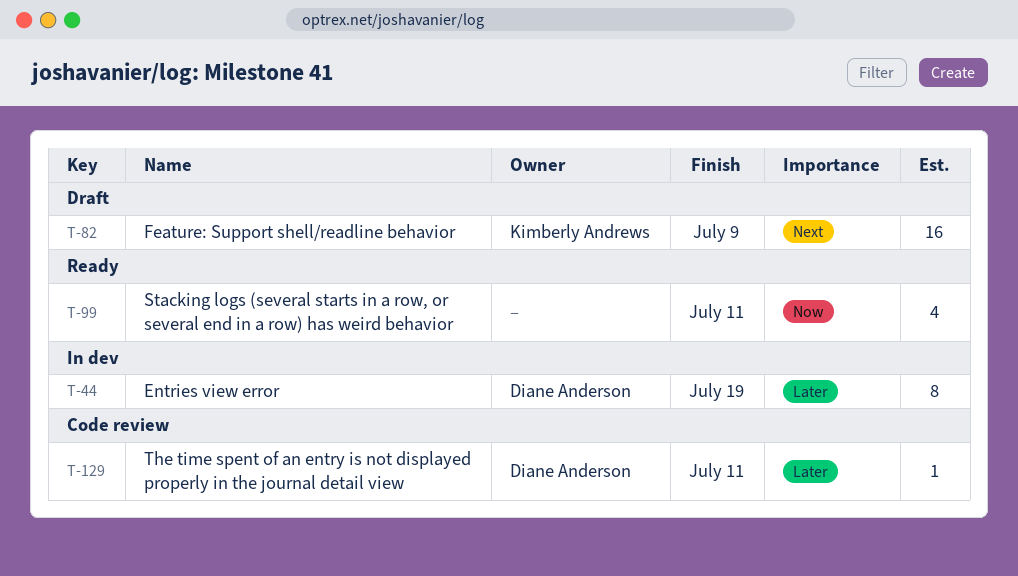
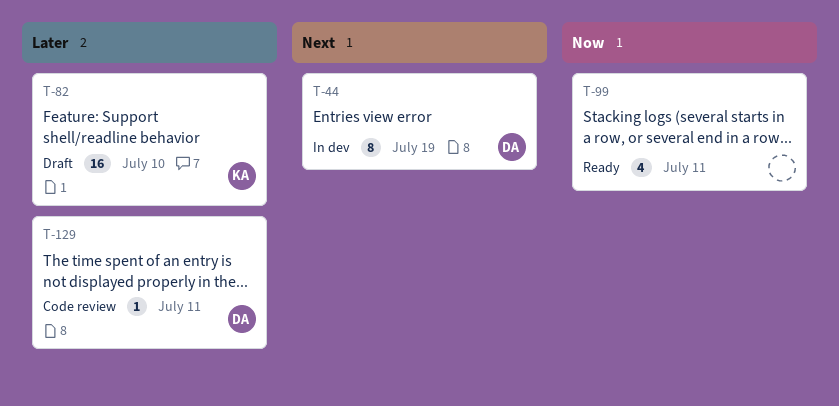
T-44, priority: Later -> Next
T-82, priority: Next -> Later
T-82, due: Jul 9 -> Jul 10

